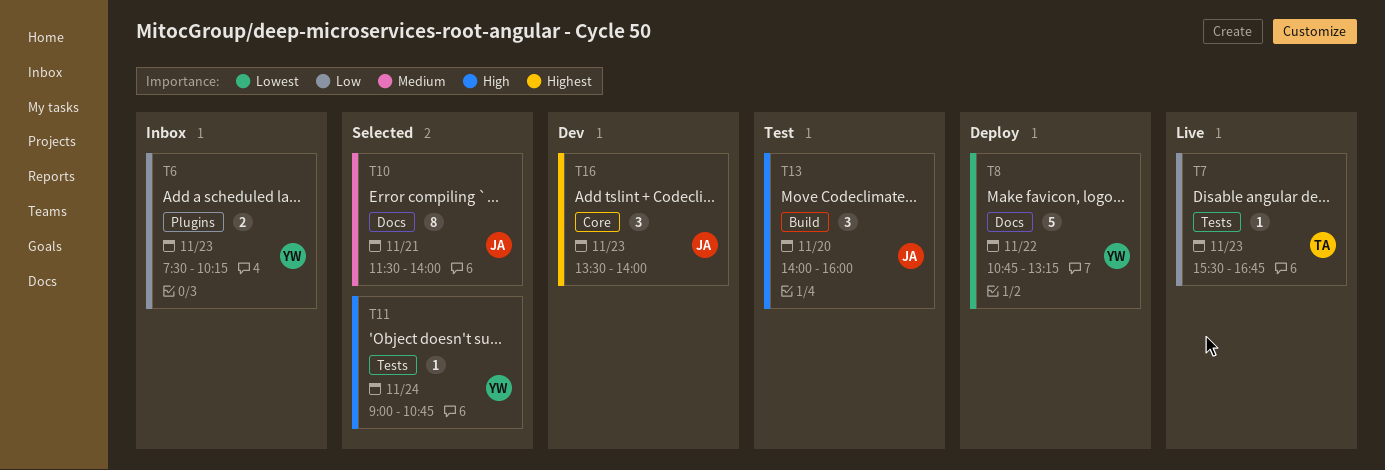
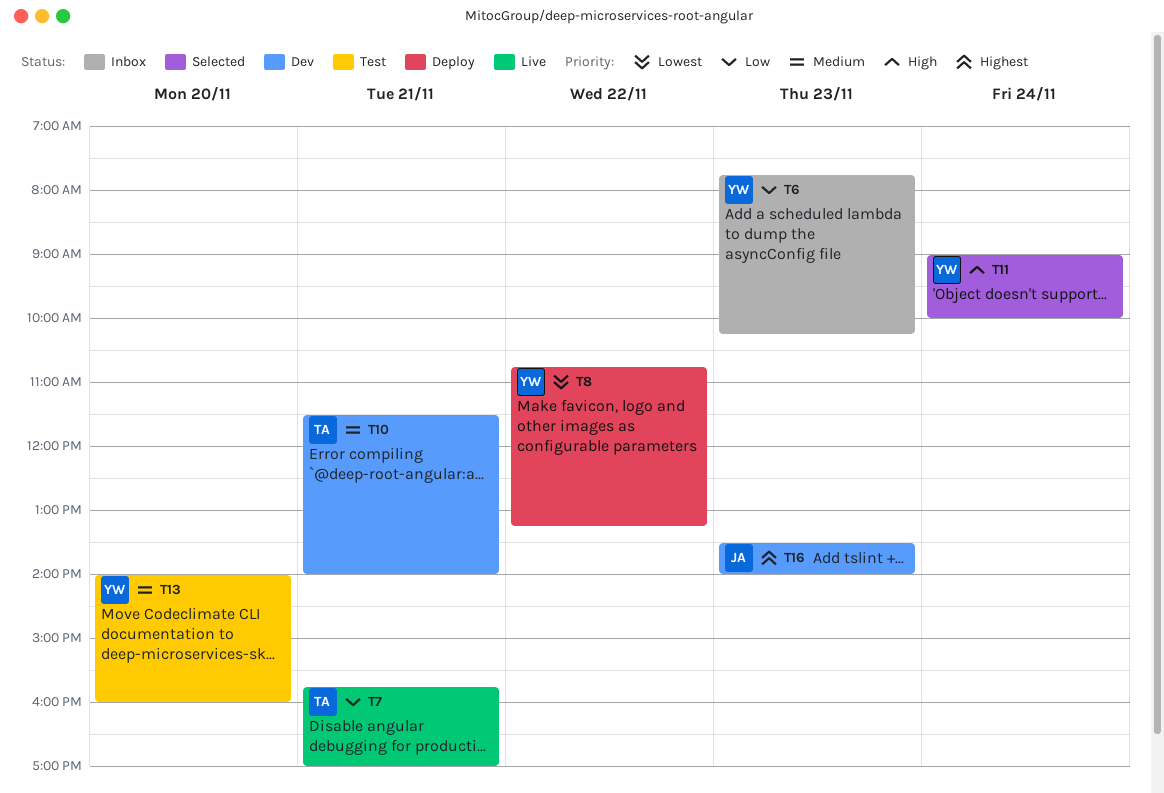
T6, begins: 07:30 -> 07:45
T7, day: Nov 23 -> Nov 21
T7, begins: 15:30 -> 15:45
T7, ends: 16:45 -> 17:00
T10, status: Selected -> Dev
T10, owner: JA -> TA
T11, ends: 10:45 -> 10:00
T13, owner: JA -> YW
T13, priority: High -> Medium

